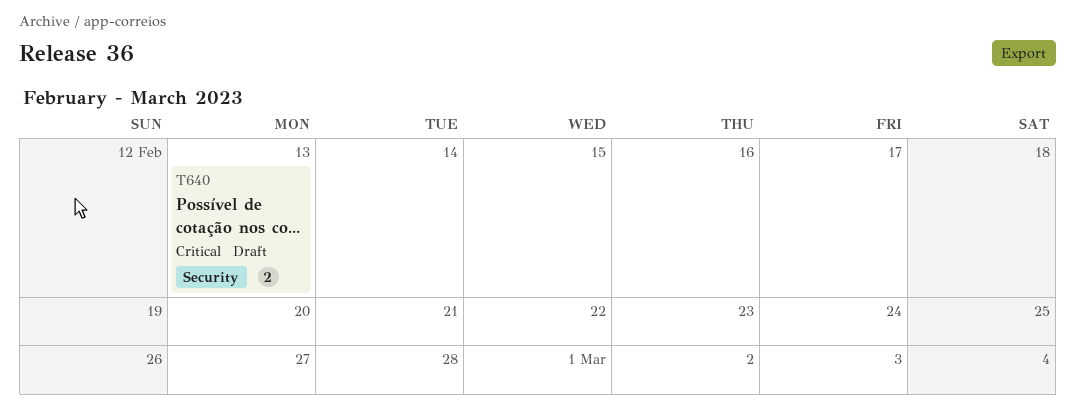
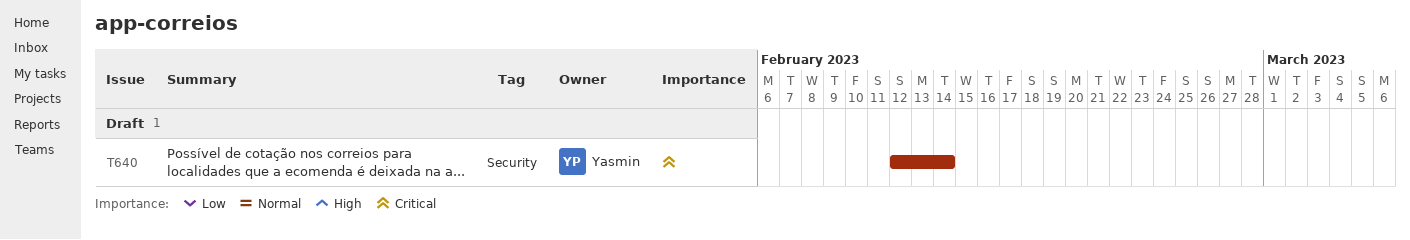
T640, due: Feb 13 -> Feb 14

